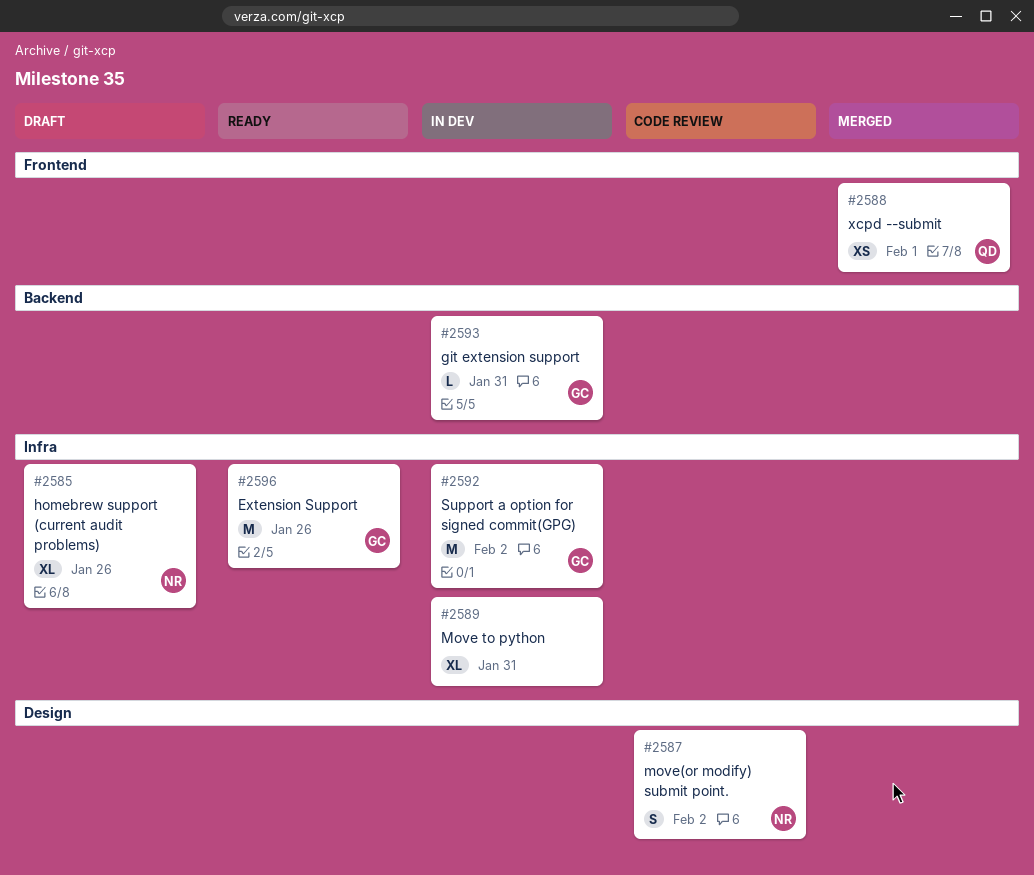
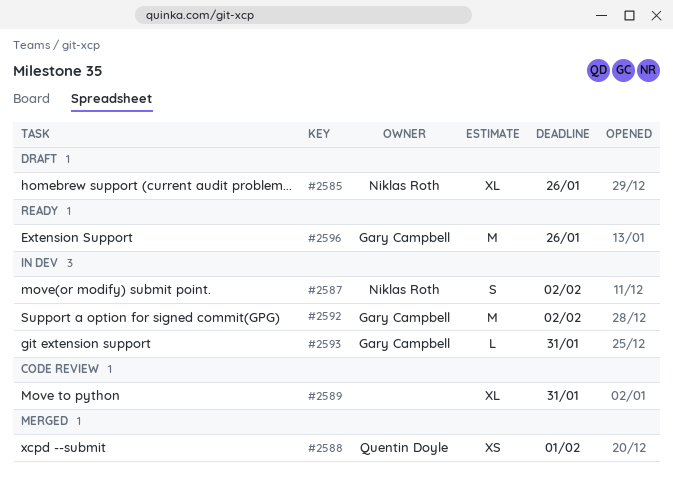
#2587, status: Code review -> In dev
#2589, status: In dev -> Code review

